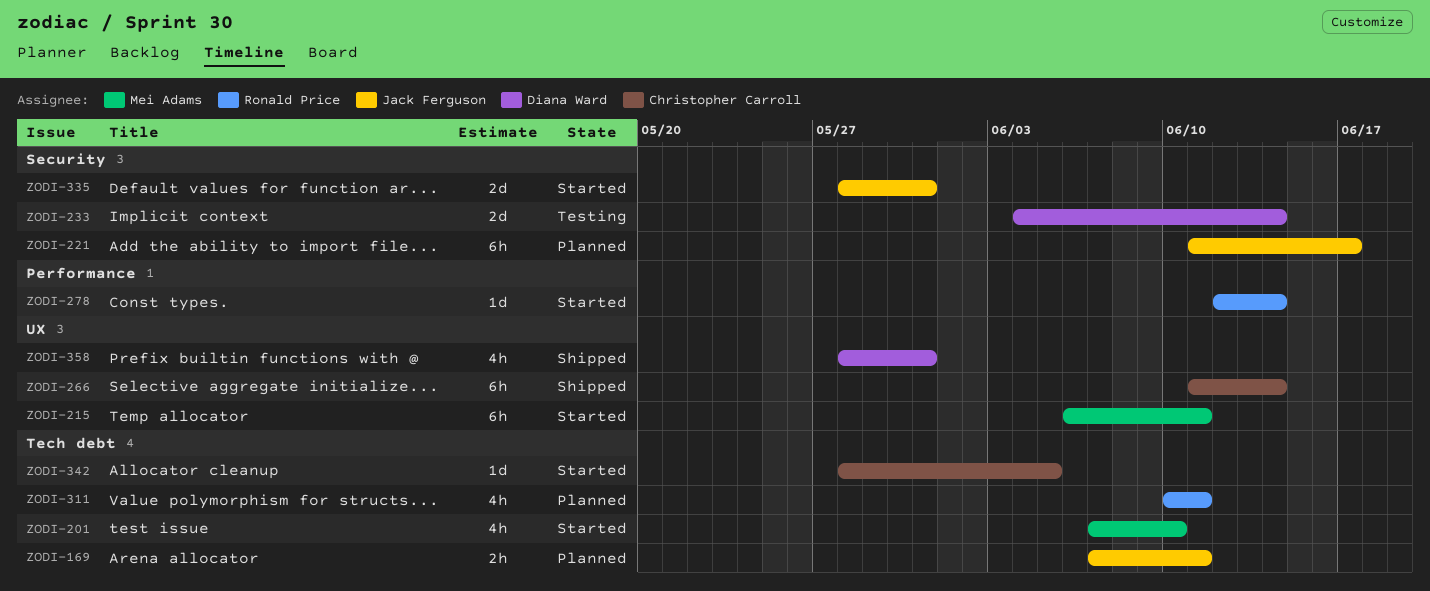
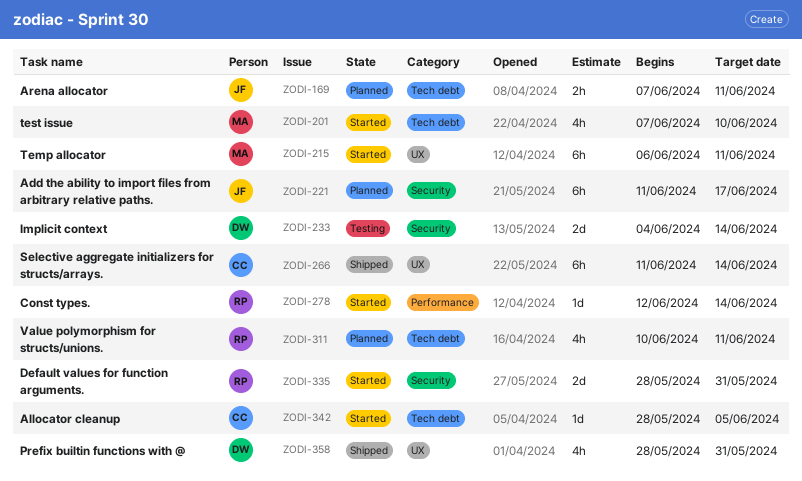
ZODI-335, owner: Jack Ferguson -> Ronald Price

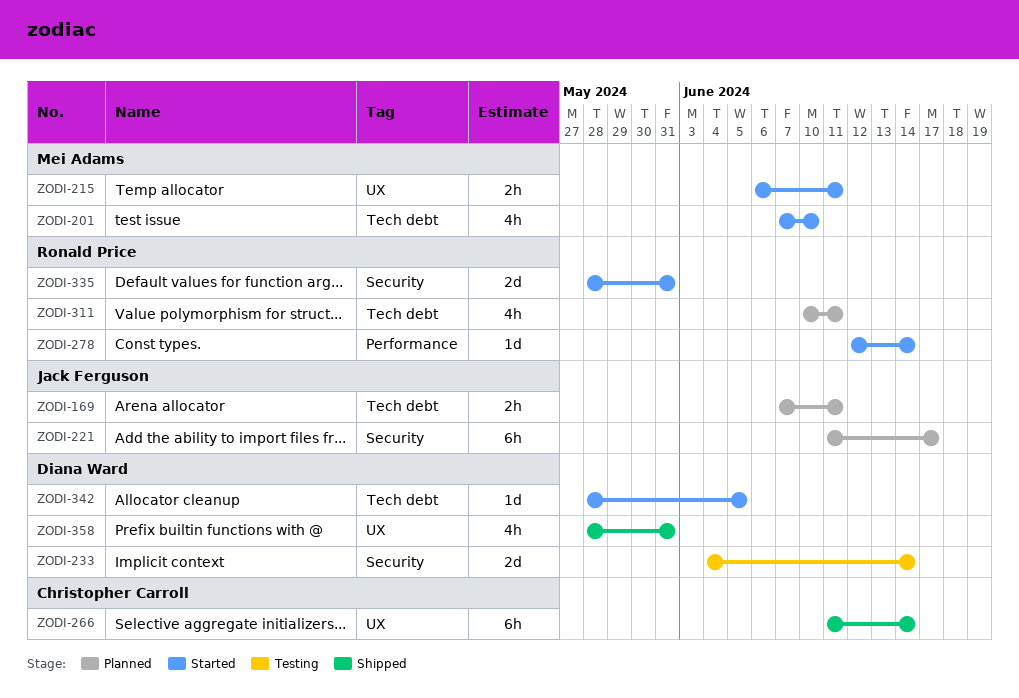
ZODI-215, estimate: 6h -> 2h
ZODI-342, owner: Christopher Carroll -> Diana Ward

